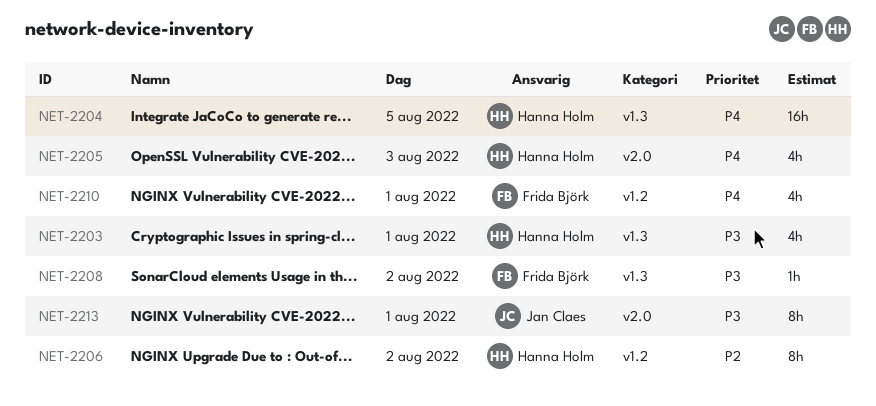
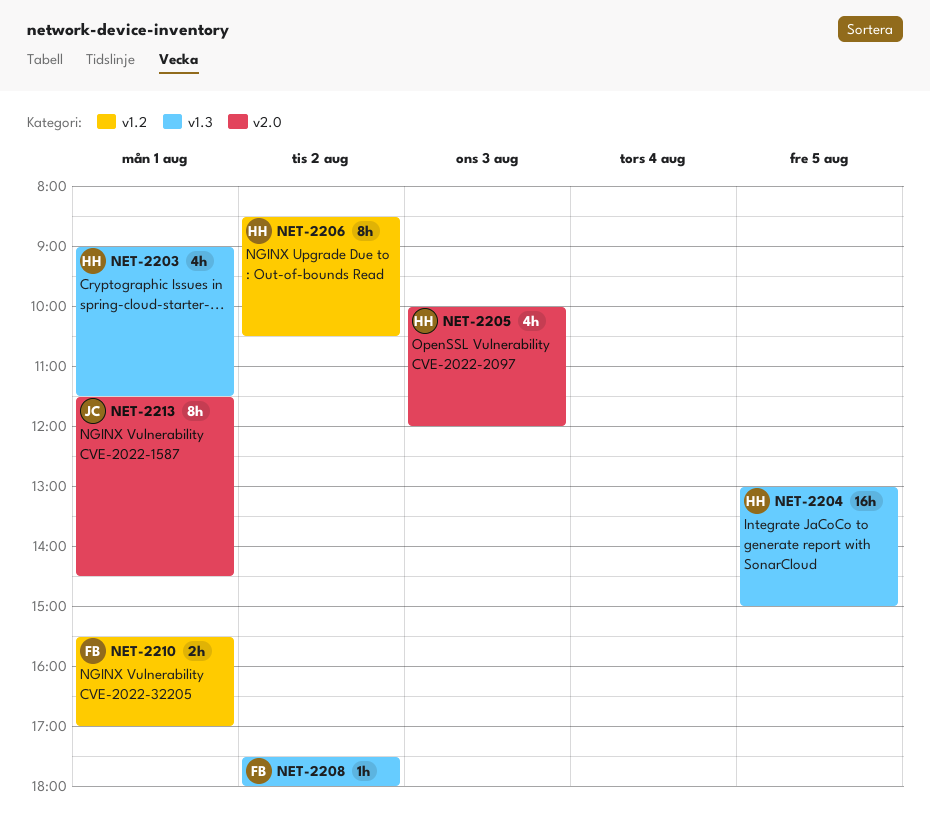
NET-2210, estimate: 4h -> 2h

